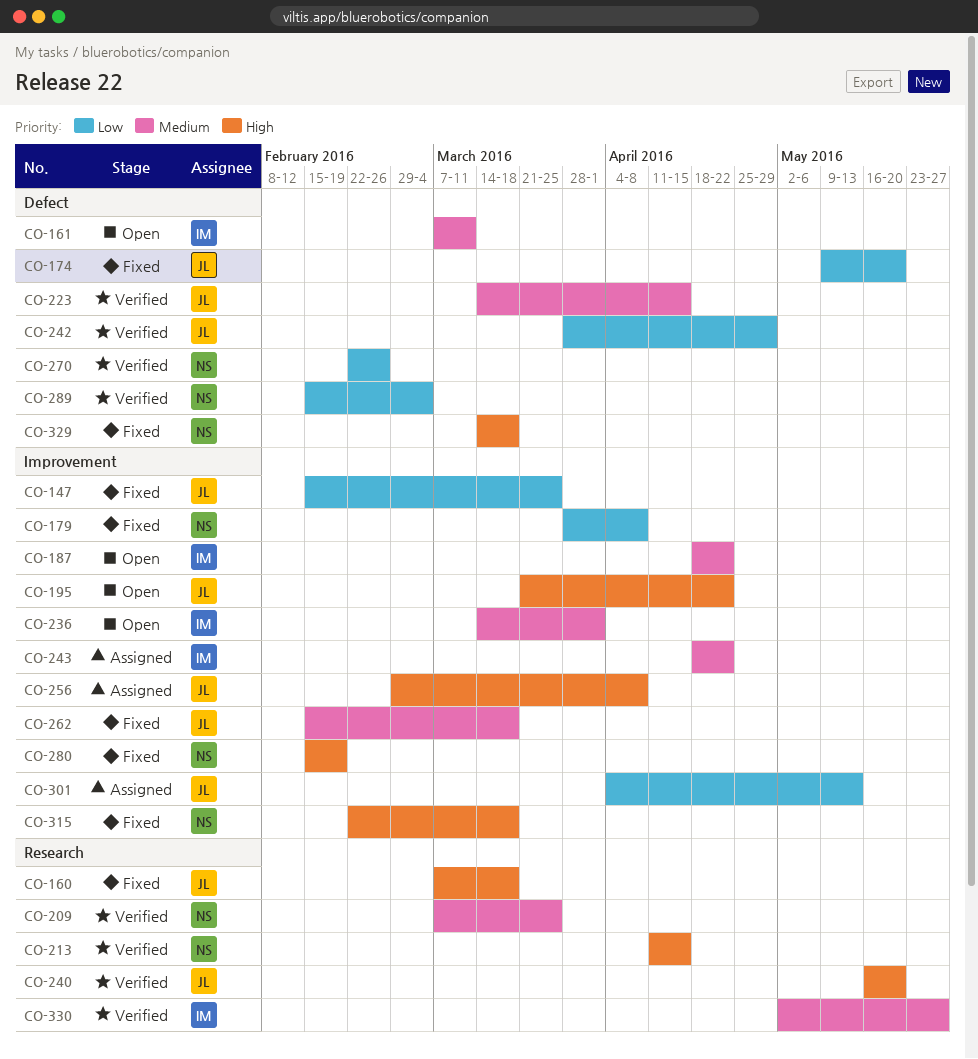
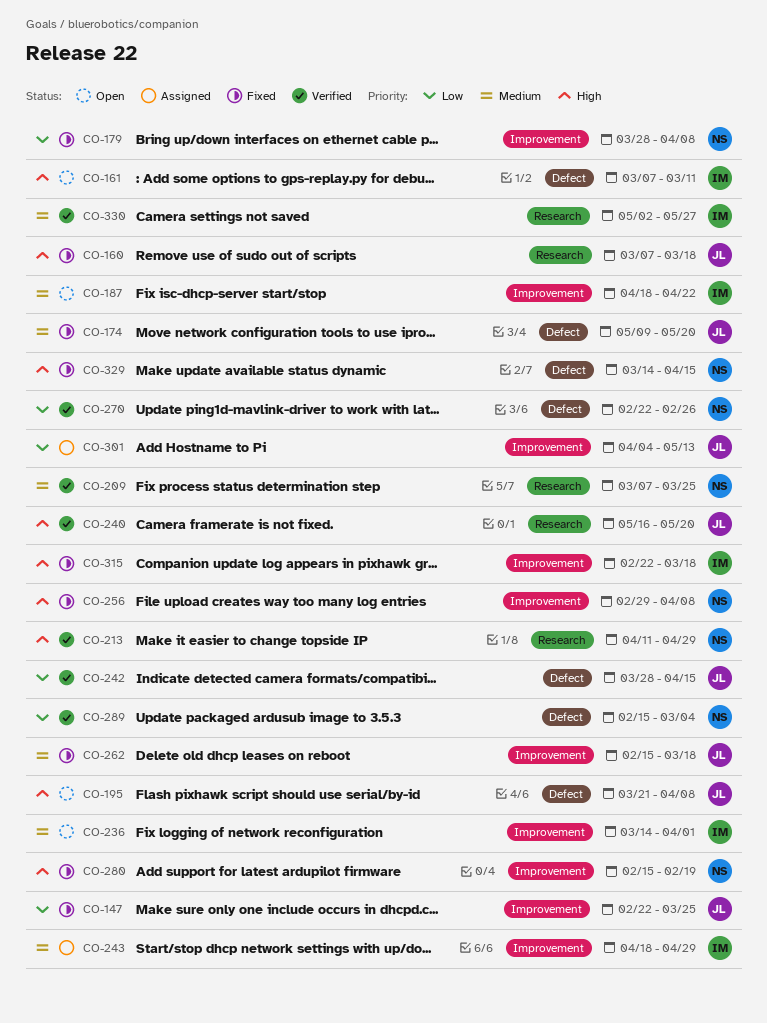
CO-147, start: Feb 15 -> Feb 22
CO-161, priority: Medium -> High
CO-174, priority: Low -> Medium
CO-195, label: Improvement -> Defect
CO-195, due: Apr 22 -> Apr 8
CO-213, due: Apr 15 -> Apr 29
CO-223: present -> none
CO-242, due: Apr 29 -> Apr 15
CO-243, due: Apr 22 -> Apr 29
CO-256, status: Assigned -> Fixed
CO-256, owner: JL -> NS
CO-315, owner: NS -> IM
CO-329, due: Mar 18 -> Apr 15

